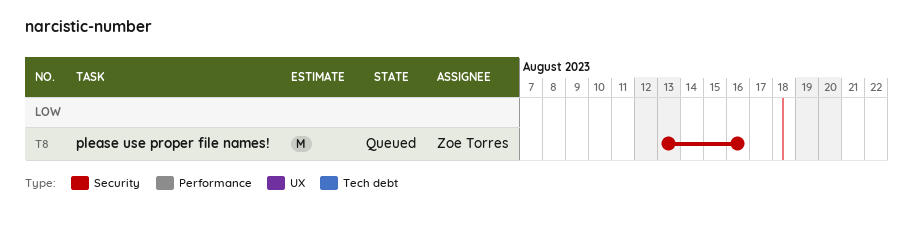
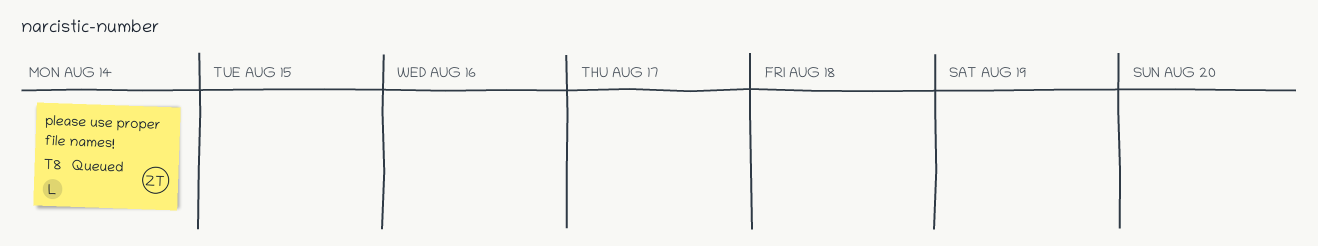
T8, estimate: M -> L
T8, due: Aug 16 -> Aug 14

